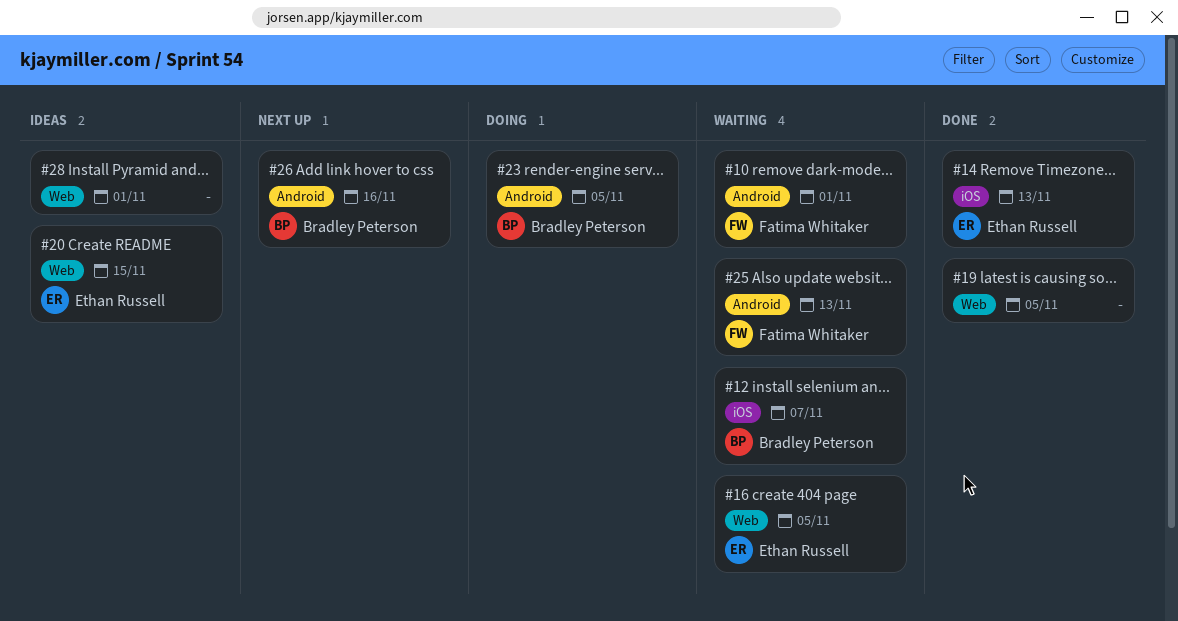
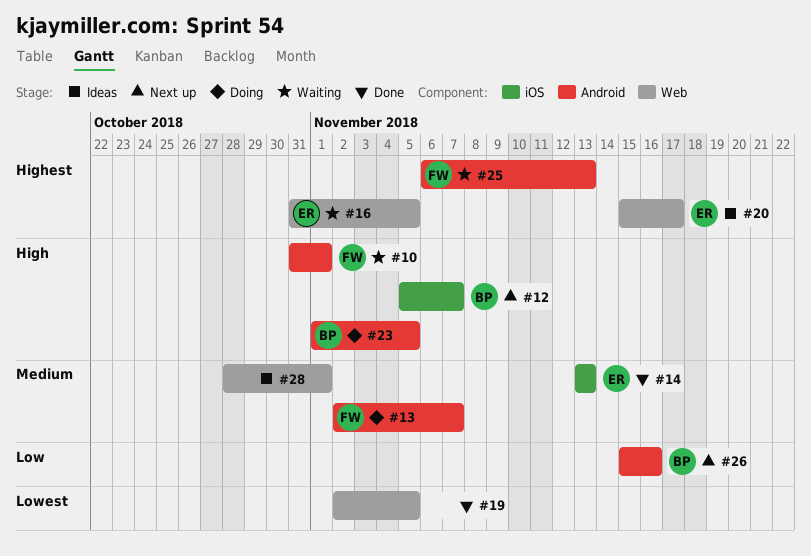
#12, status: Waiting -> Next up
#13: none -> present
#20, due: Nov 15 -> Nov 17

